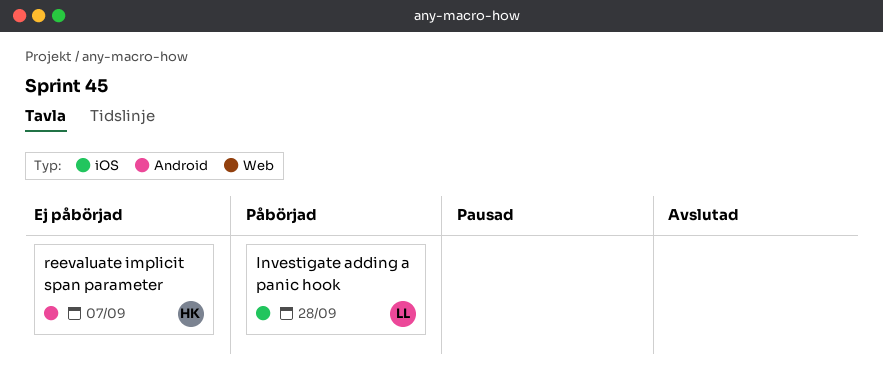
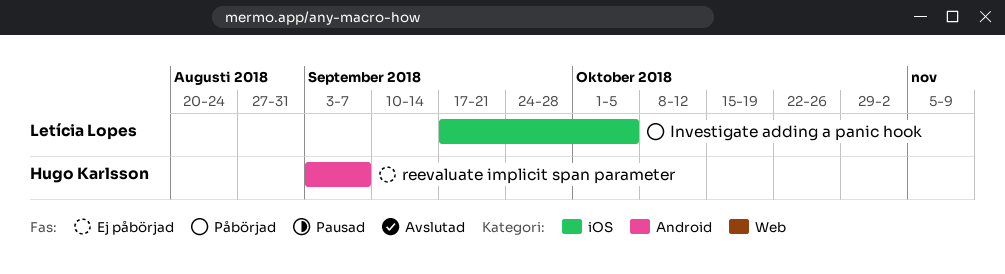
Investigate adding a panic hook, due: Sep 28 -> Oct 5

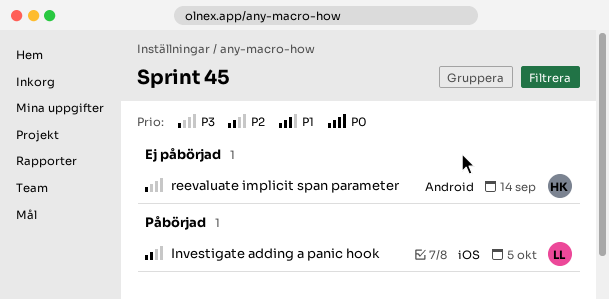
reevaluate implicit span parameter, due: Sep 7 -> Sep 14

